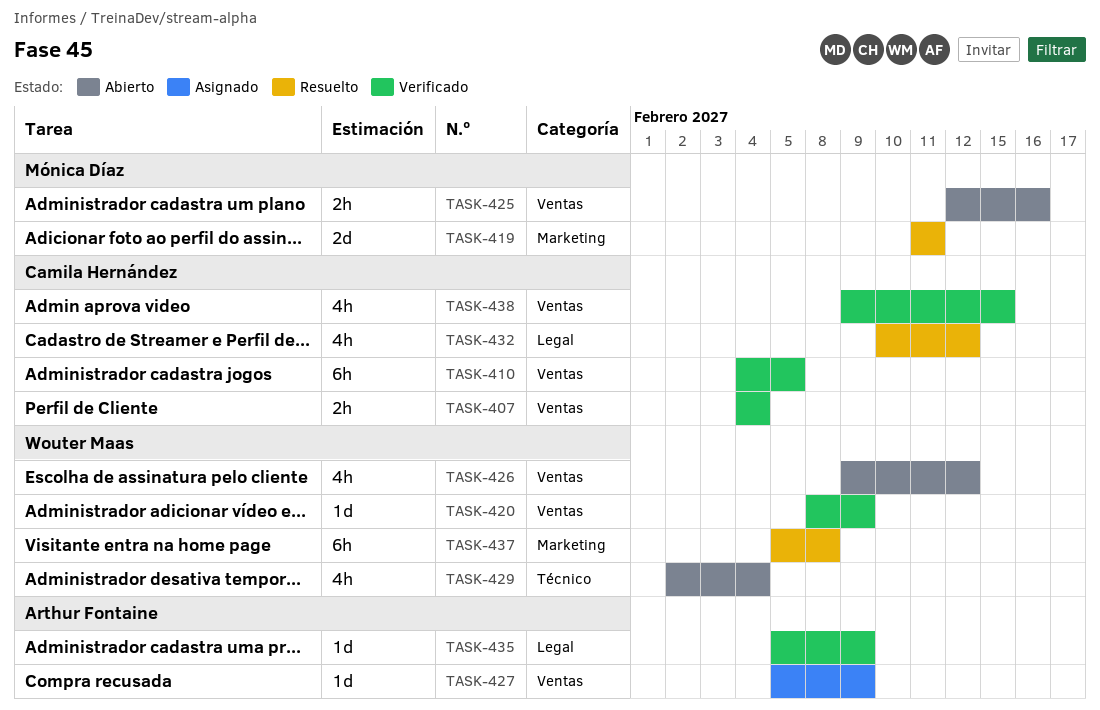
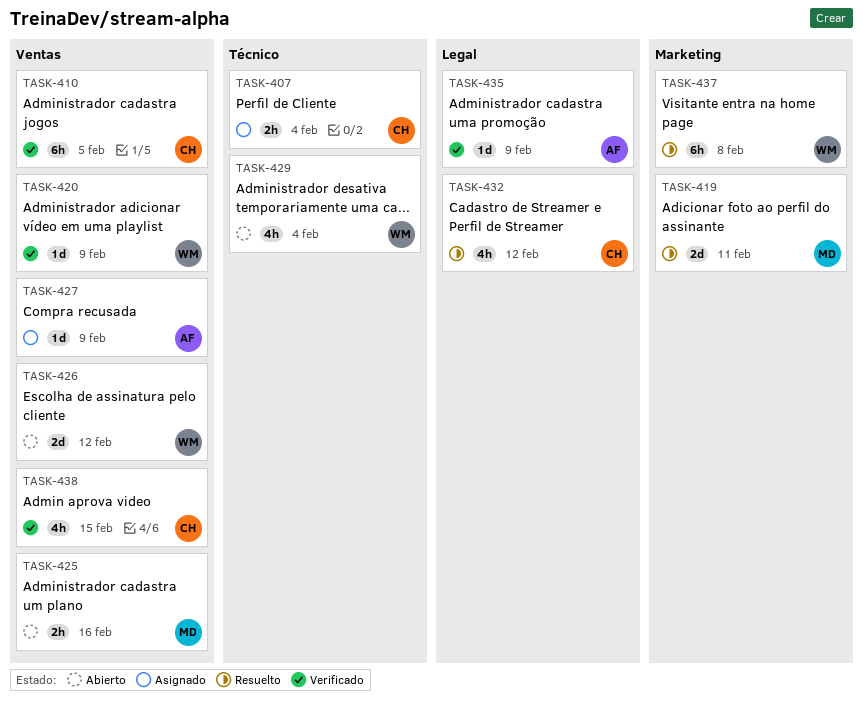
TASK-407, status: Verificado -> Asignado
TASK-407, label: Ventas -> Técnico
TASK-426, estimate: 4h -> 2d

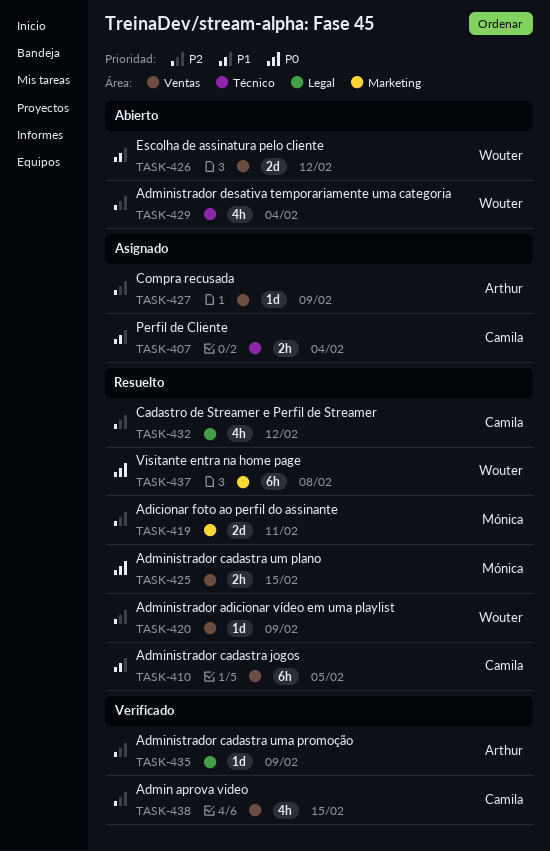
TASK-410, status: Verificado -> Resuelto
TASK-420, status: Verificado -> Resuelto
TASK-425, status: Abierto -> Resuelto
TASK-425, due: Feb 16 -> Feb 15

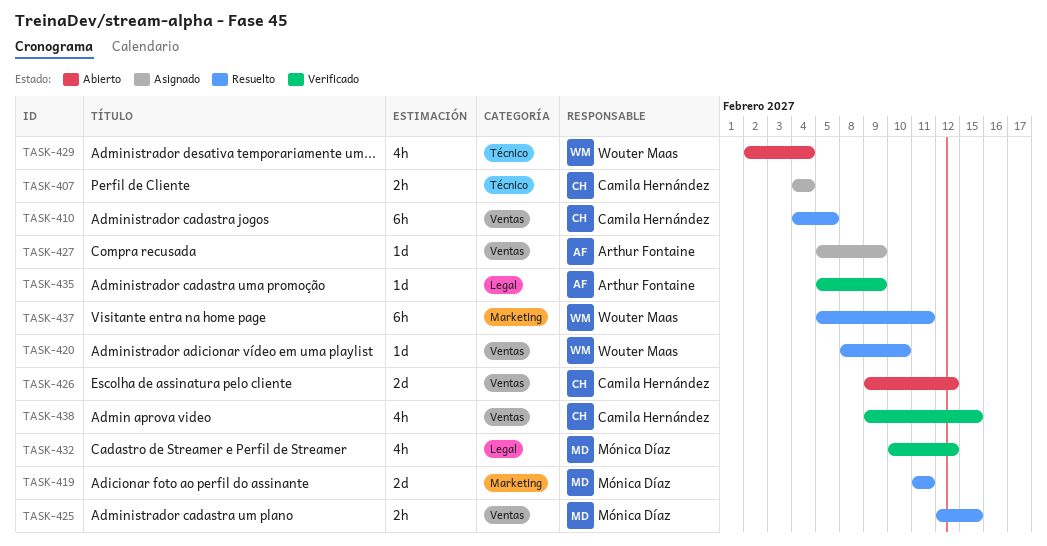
TASK-420, due: Feb 9 -> Feb 10
TASK-426, owner: Wouter Maas -> Camila Hernández
TASK-432, status: Resuelto -> Verificado
TASK-432, owner: Camila Hernández -> Mónica Díaz
TASK-437, due: Feb 8 -> Feb 11

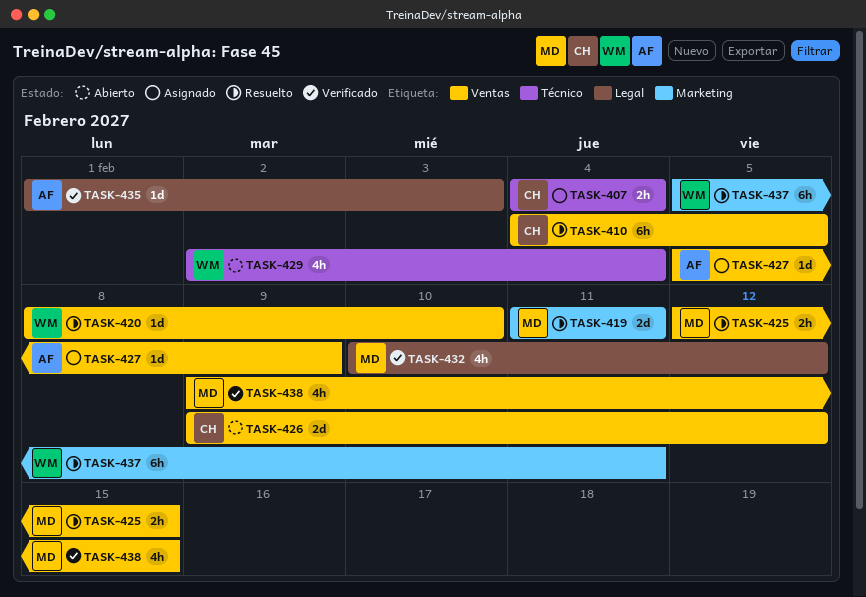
TASK-435, start: Feb 5 -> Feb 1
TASK-435, due: Feb 9 -> Feb 3
TASK-438, owner: Camila Hernández -> Mónica Díaz

